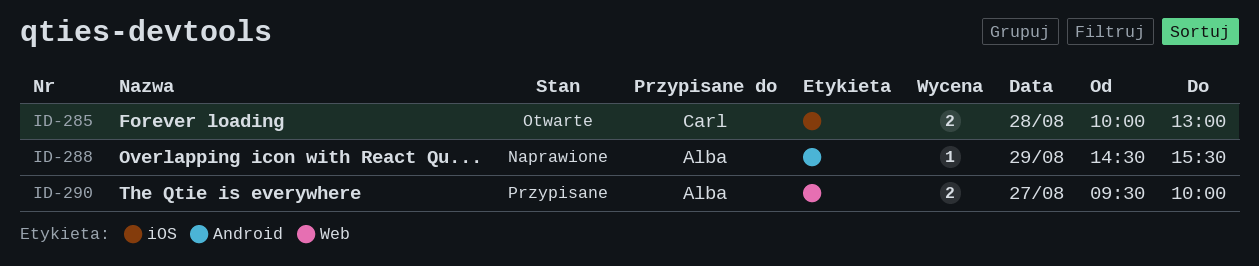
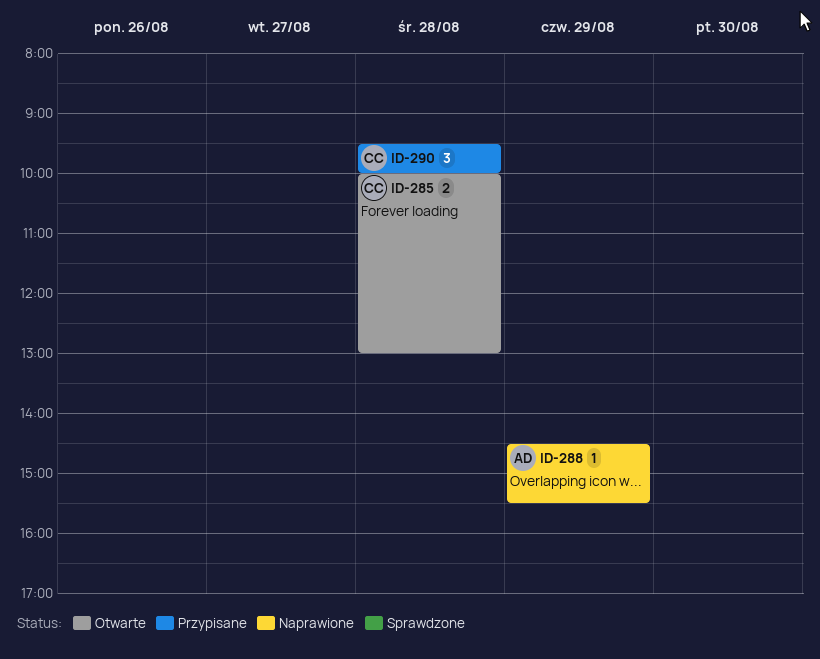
ID-290, owner: Alba -> Carl
ID-290, estimate: 2 -> 3
ID-290, day: Aug 27 -> Aug 28

